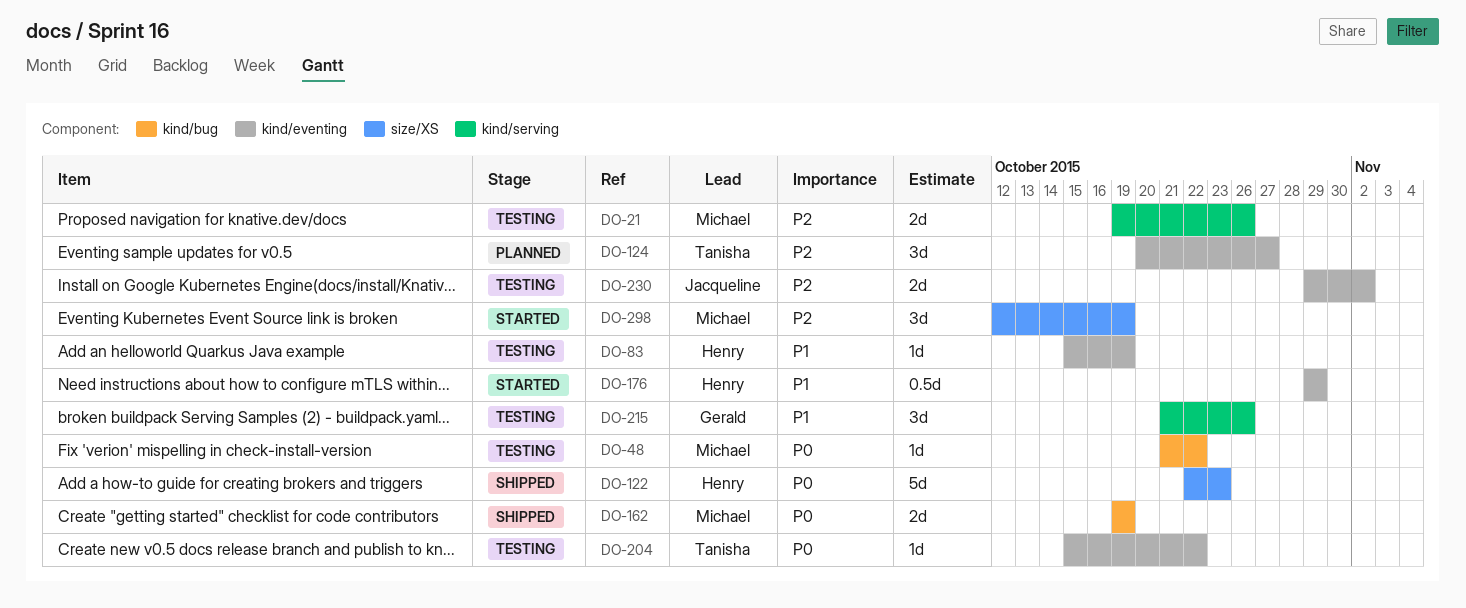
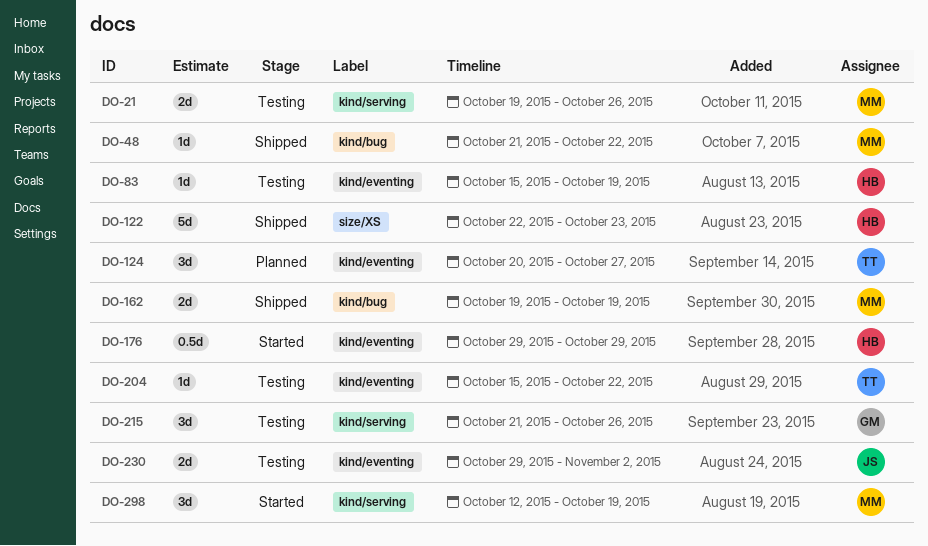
DO-48, status: Testing -> Shipped
DO-298, label: size/XS -> kind/serving

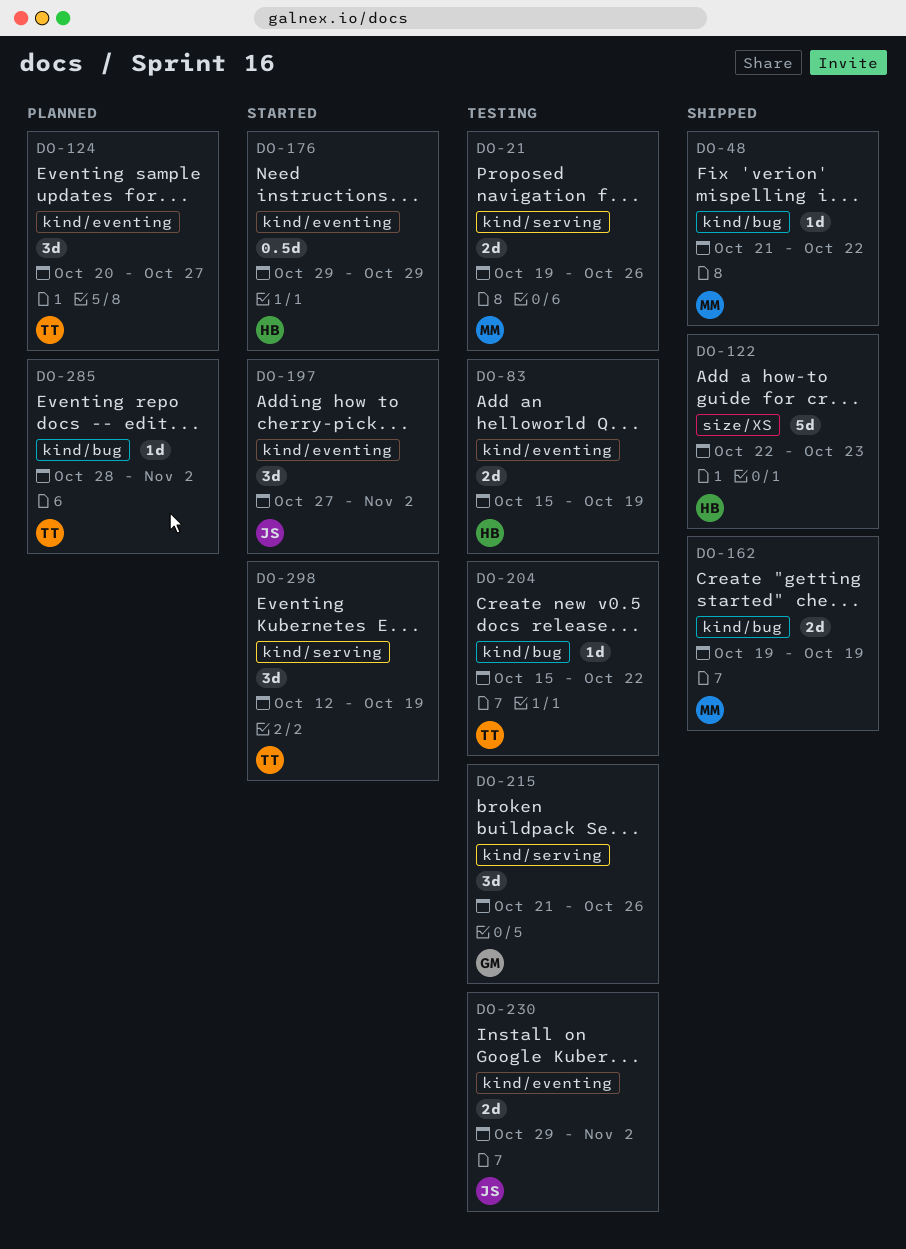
DO-83, estimate: 1d -> 2d
DO-197: none -> present
DO-204, label: kind/eventing -> kind/bug
DO-285: none -> present
DO-298, owner: MM -> TT

